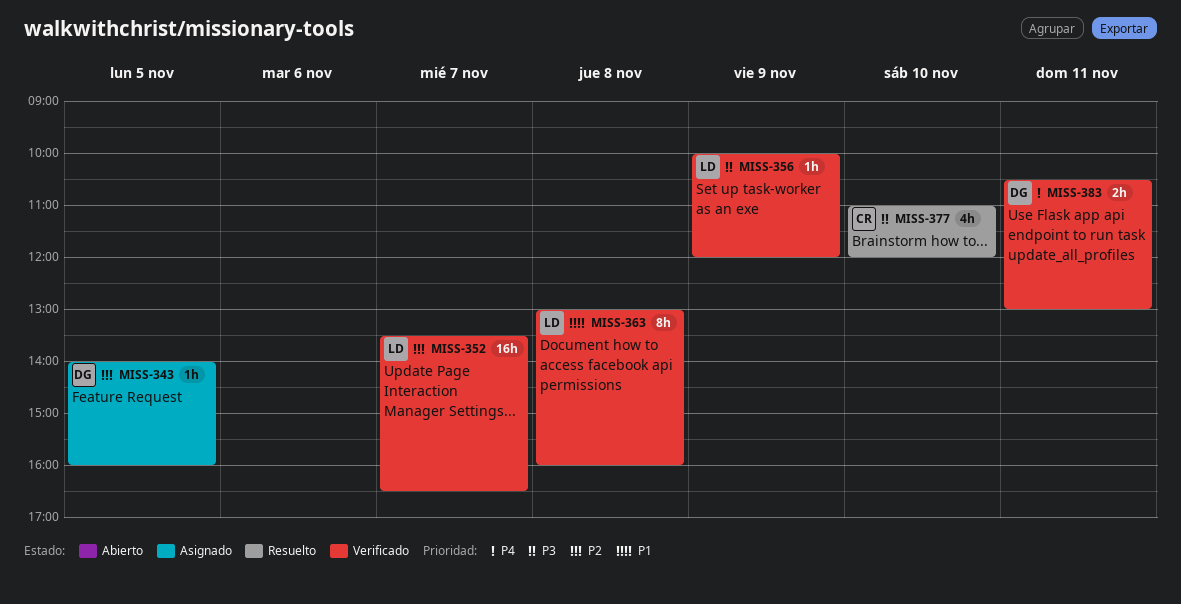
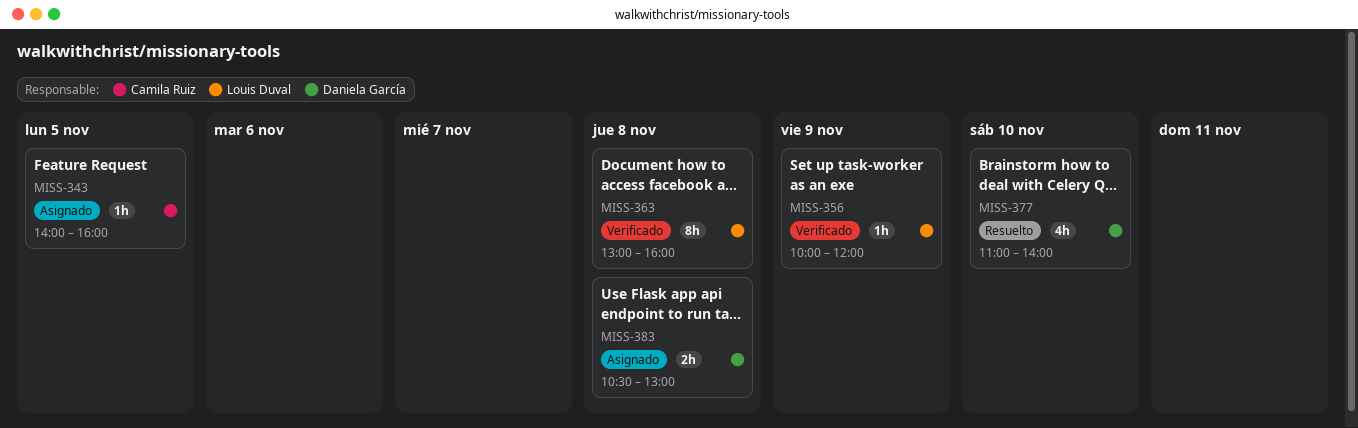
MISS-343, owner: Daniela García -> Camila Ruiz
MISS-352: present -> none
MISS-377, owner: Camila Ruiz -> Daniela García
MISS-377, ends: 12:00 -> 14:00
MISS-383, status: Verificado -> Asignado
MISS-383, day: Nov 11 -> Nov 8

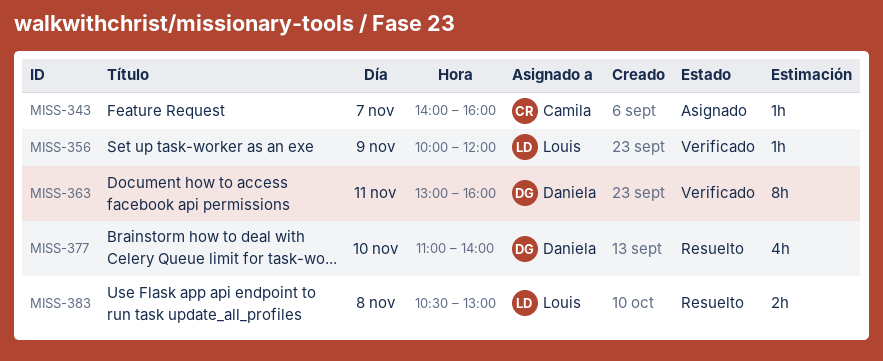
MISS-343, day: Nov 5 -> Nov 7
MISS-363, owner: Louis Duval -> Daniela García
MISS-363, day: Nov 8 -> Nov 11
MISS-383, status: Asignado -> Resuelto
MISS-383, owner: Daniela García -> Louis Duval

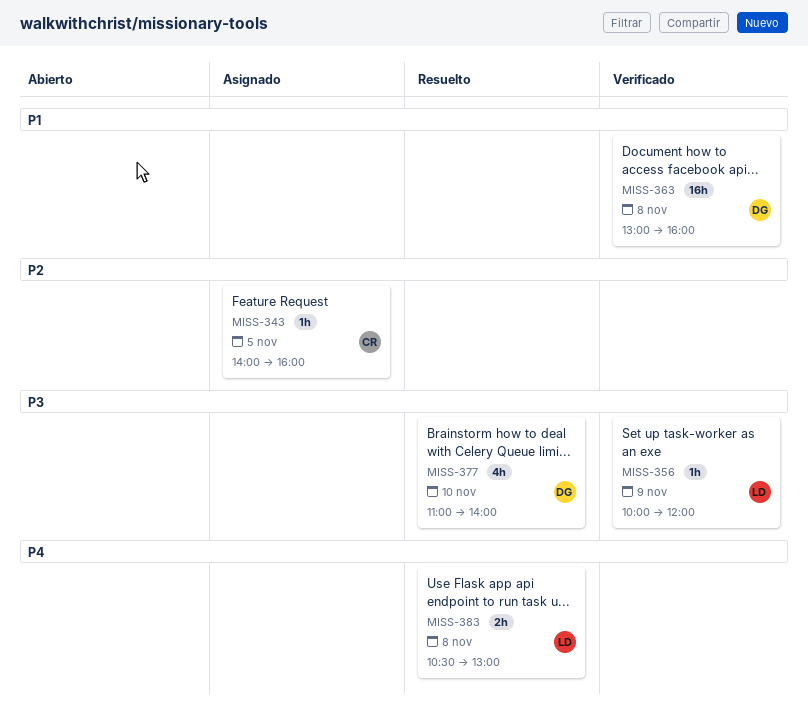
MISS-343, day: Nov 7 -> Nov 5
MISS-363, estimate: 8h -> 16h
MISS-363, day: Nov 11 -> Nov 8

